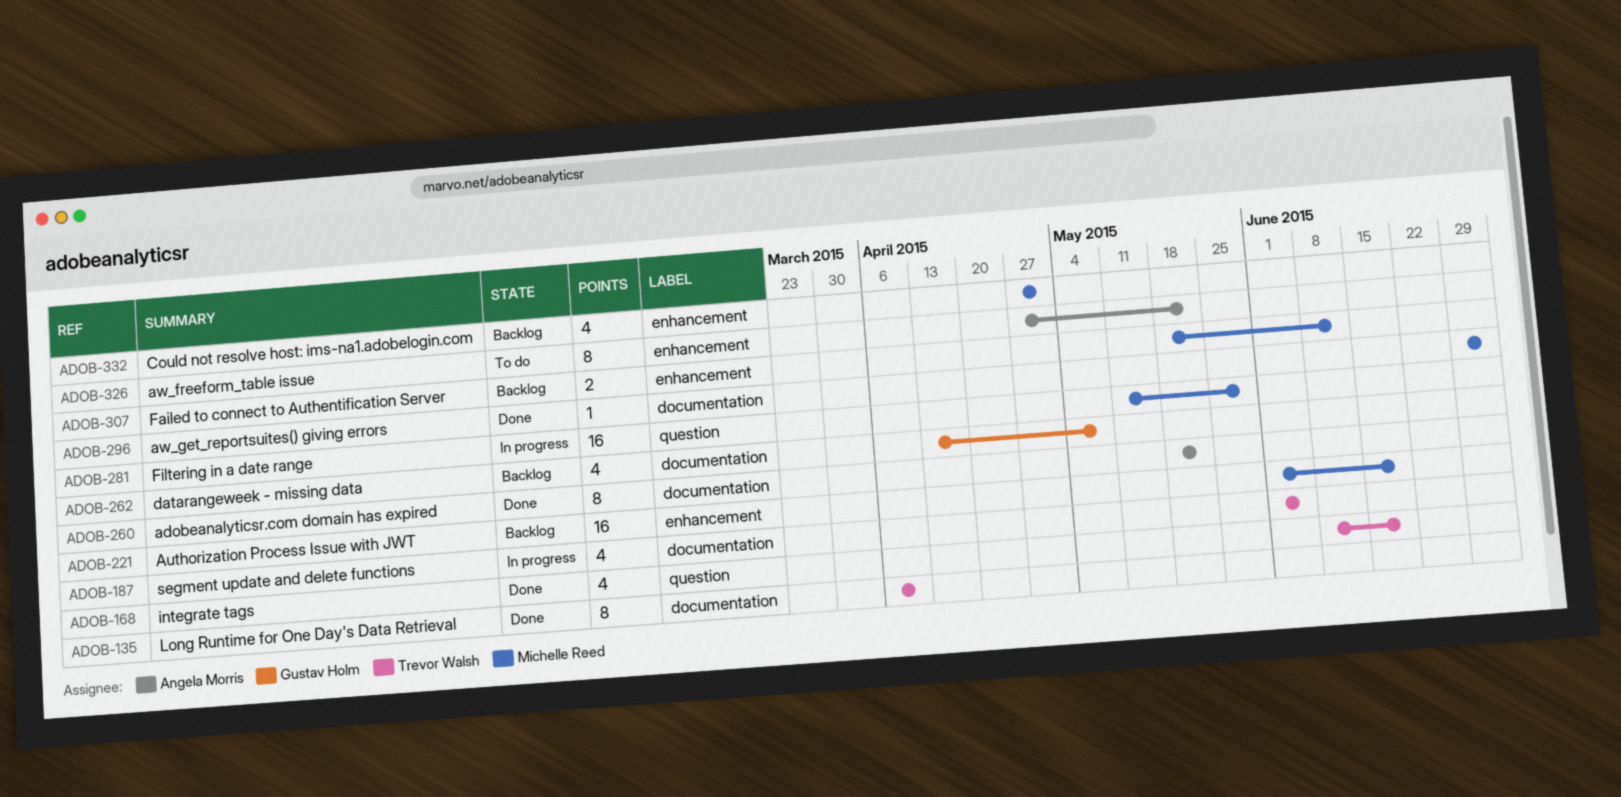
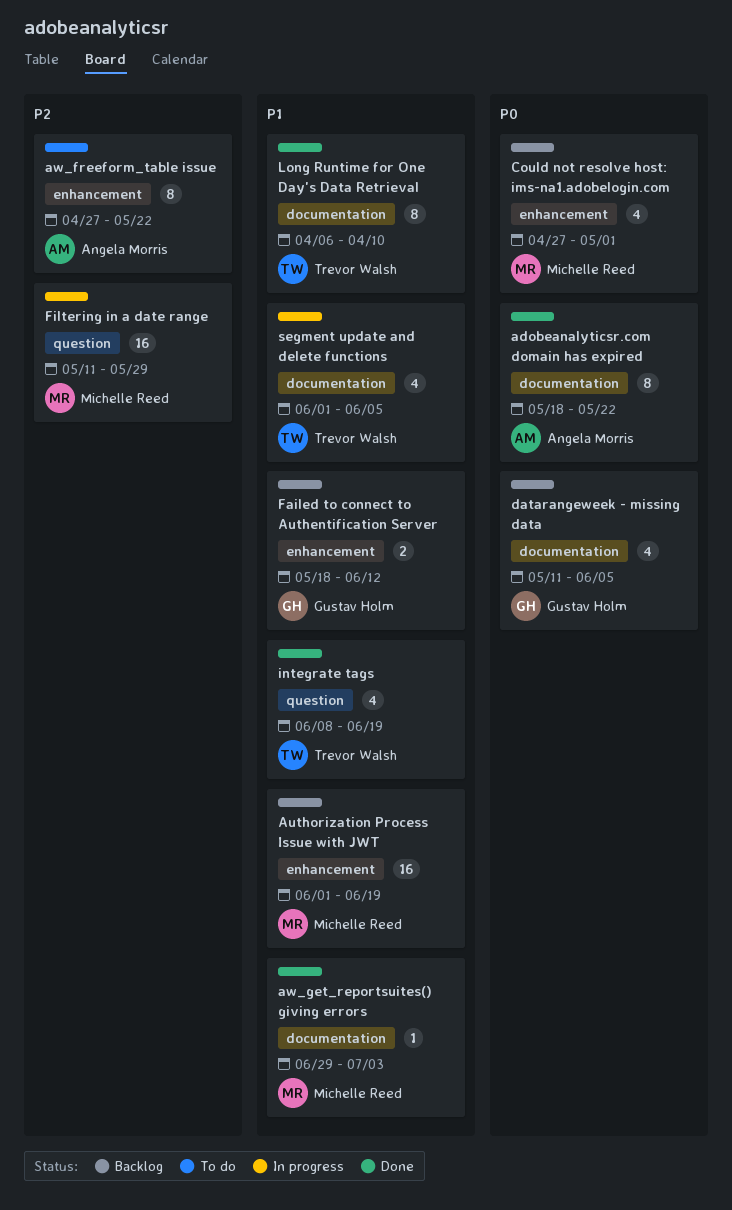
datarangeweek - missing data, start: Apr 13 -> May 11
datarangeweek - missing data, due: May 8 -> Jun 5
Failed to connect to Authentification Server, owner: Michelle Reed -> Gustav Holm

